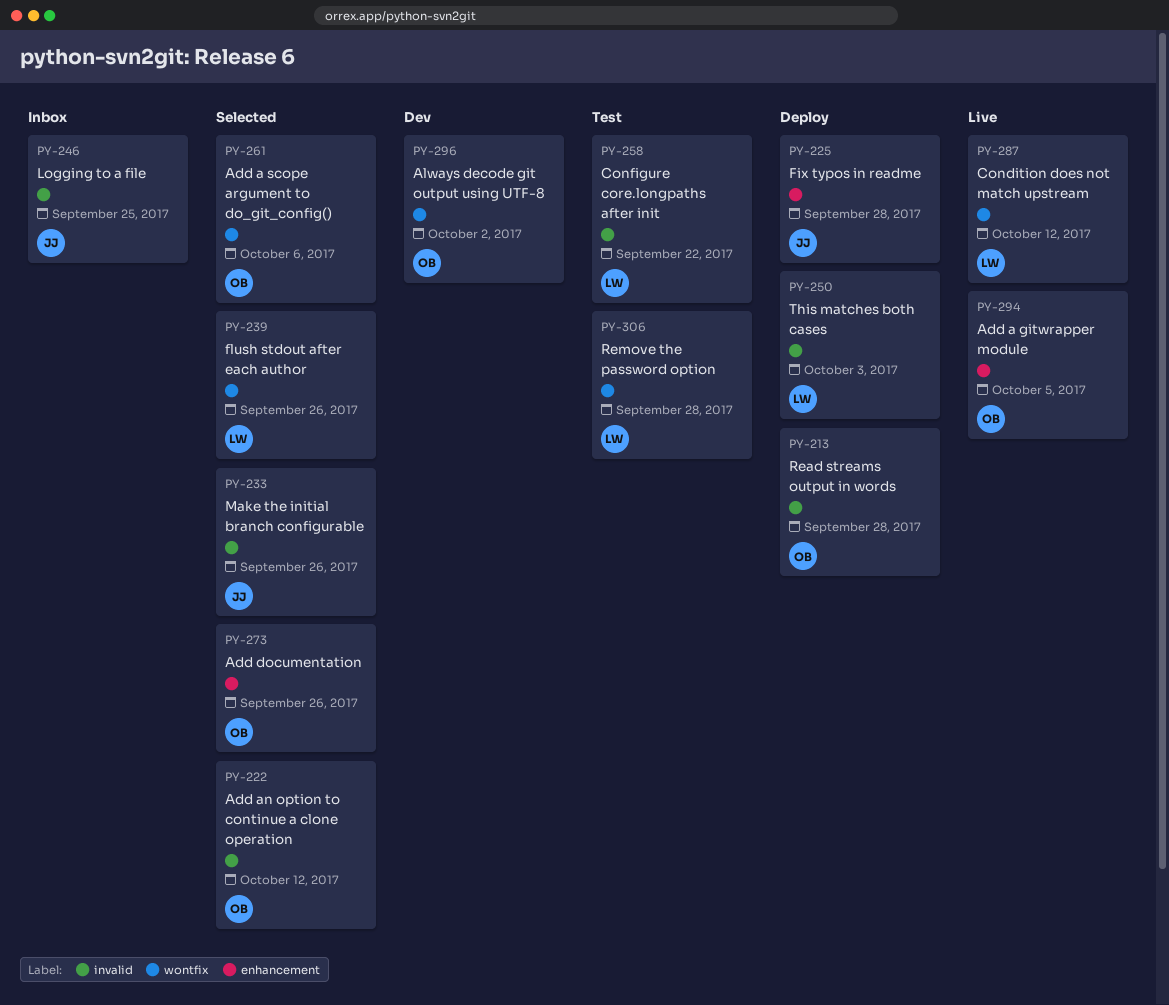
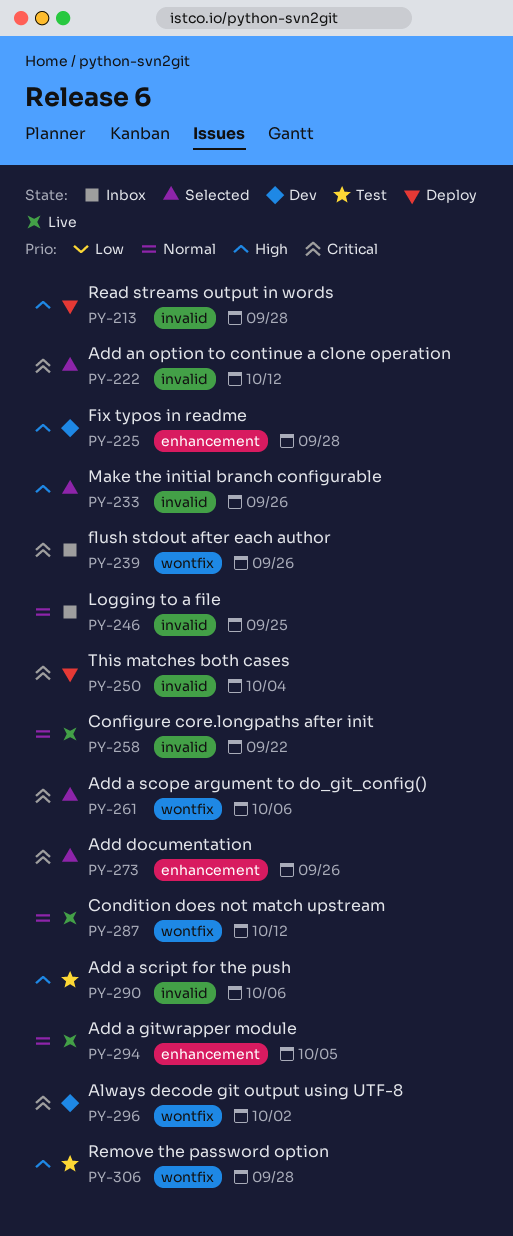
PY-225, status: Deploy -> Dev
PY-239, status: Selected -> Inbox
PY-250, due: Oct 3 -> Oct 4
PY-258, status: Test -> Live
PY-290: none -> present

